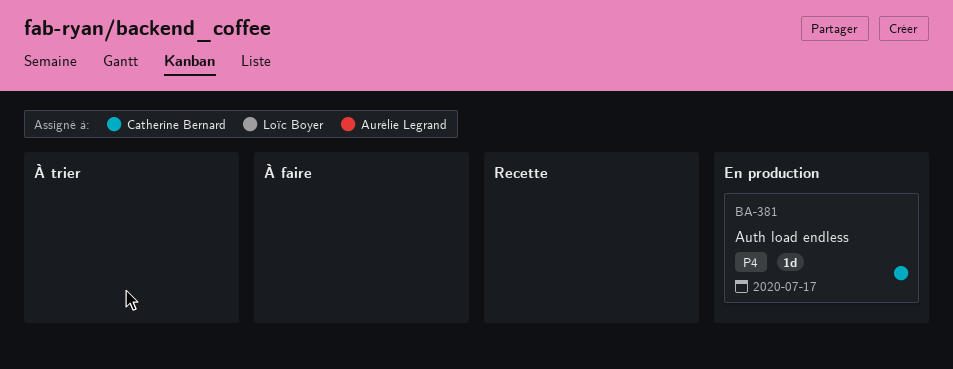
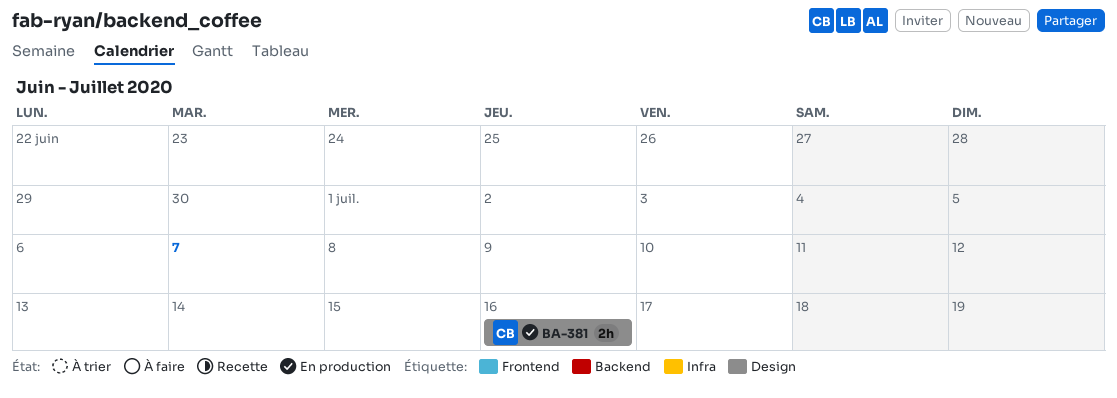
BA-381, estimate: 1d -> 2h
BA-381, due: Jul 17 -> Jul 16

